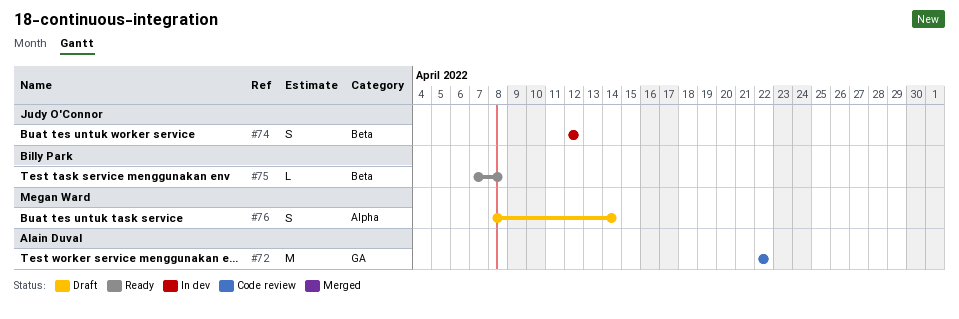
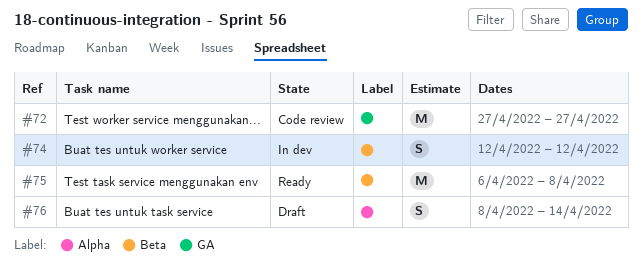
#72, start: Apr 22 -> Apr 27
#72, due: Apr 22 -> Apr 27
#75, estimate: L -> M
#75, start: Apr 7 -> Apr 6

